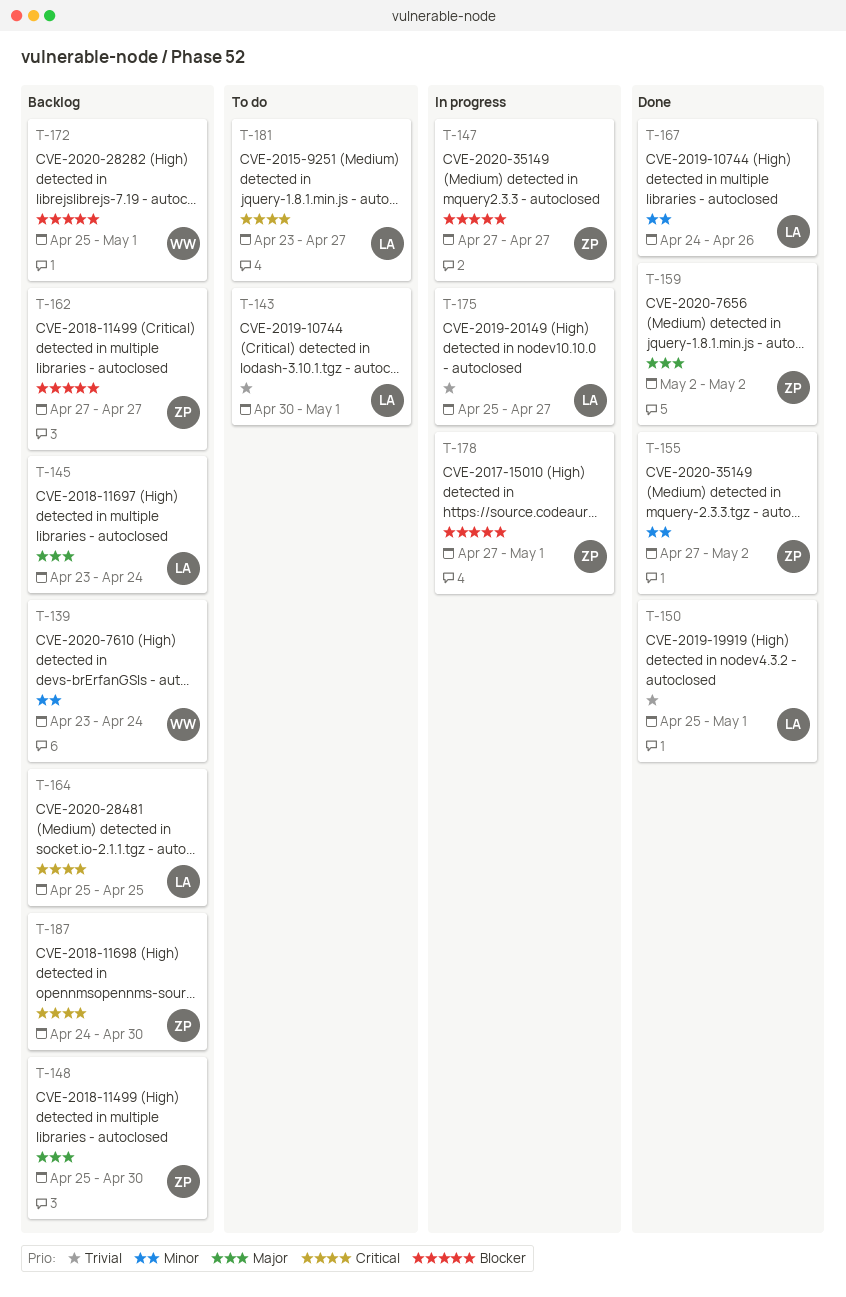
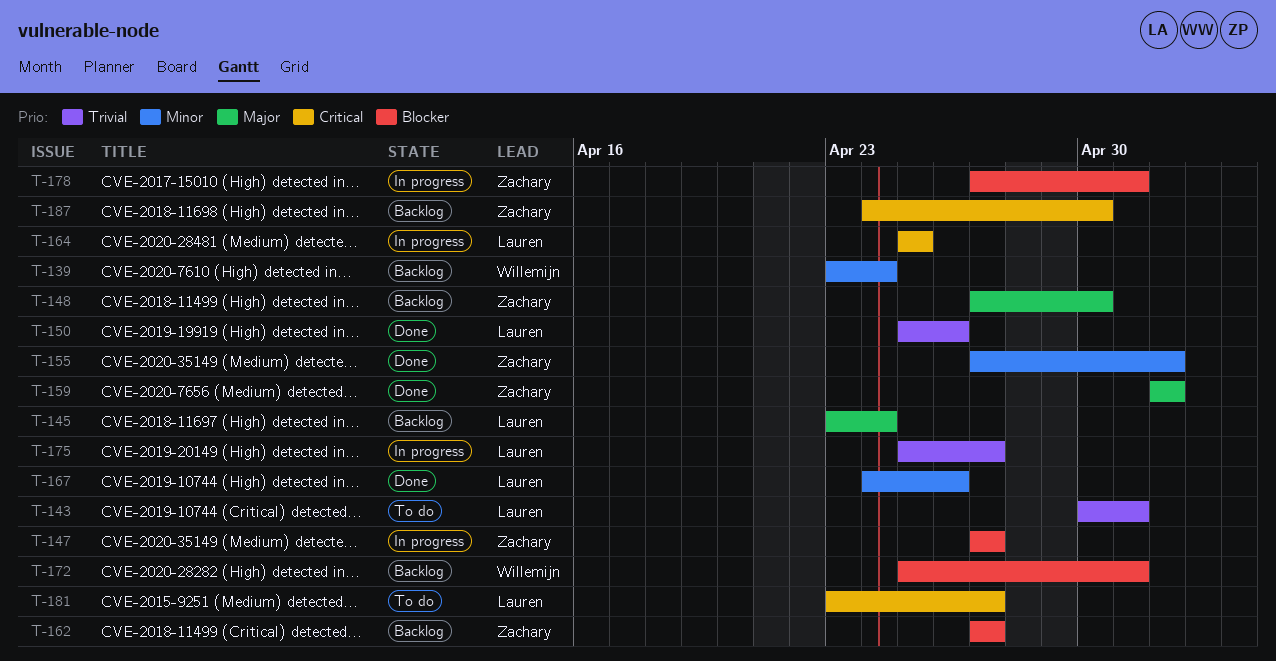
T-148, start: Apr 25 -> Apr 27
T-150, due: May 1 -> Apr 26
T-164, status: Backlog -> In progress

